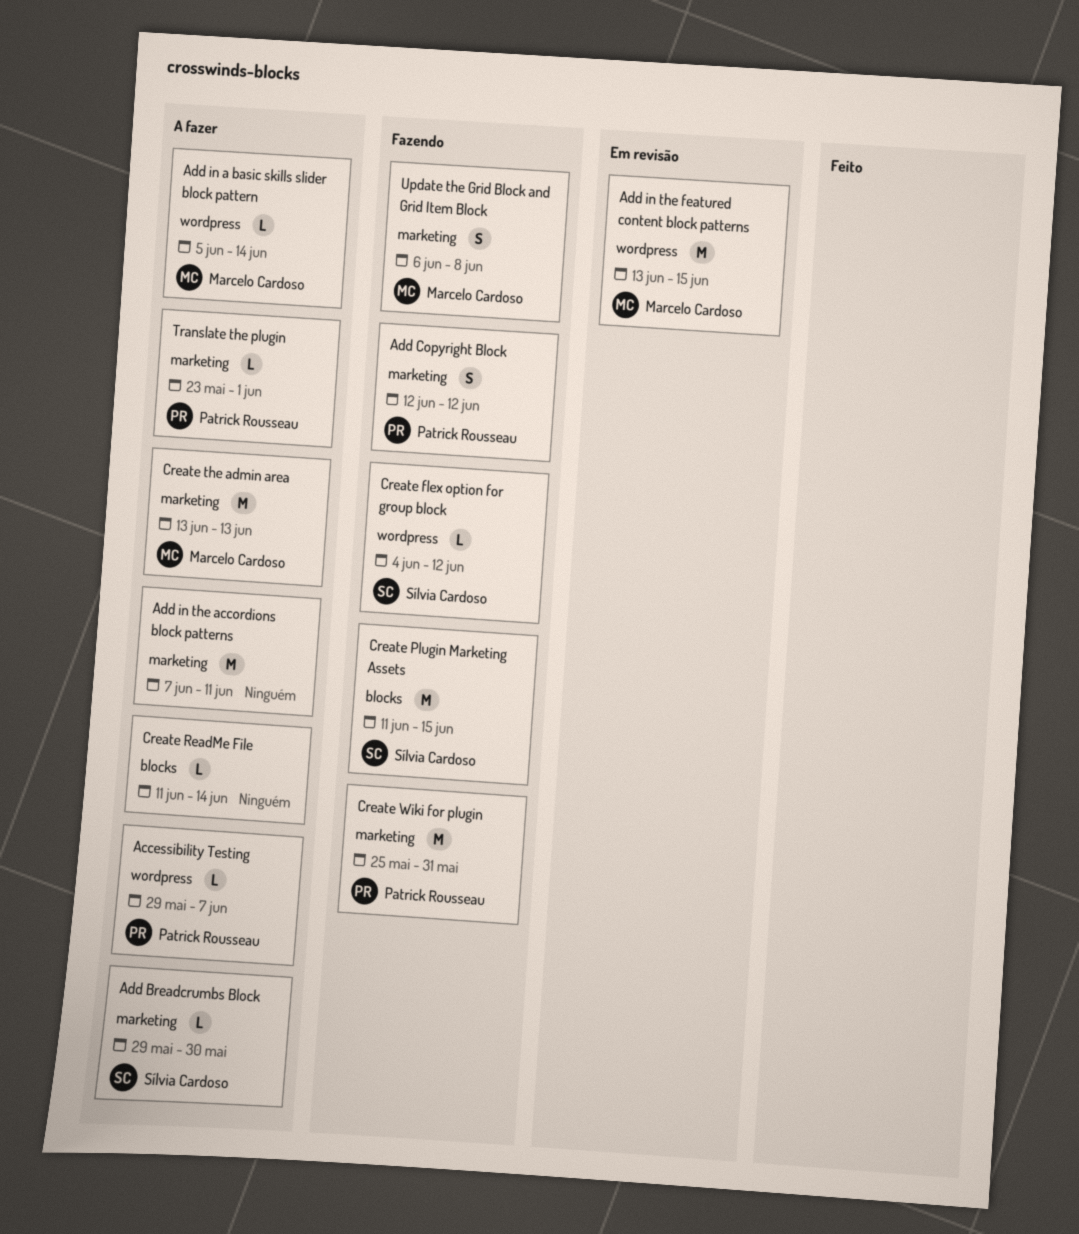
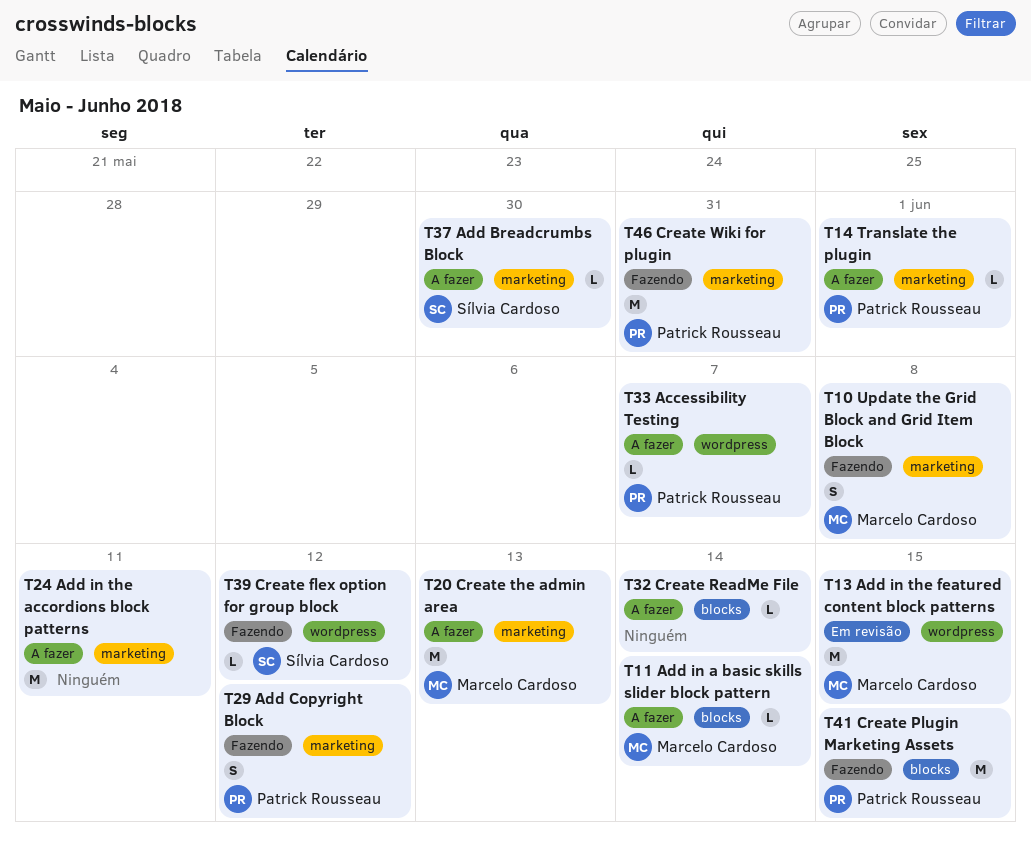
Add in a basic skills slider block pattern, label: wordpress -> blocks
Create Plugin Marketing Assets, owner: Sílvia Cardoso -> Patrick Rousseau

